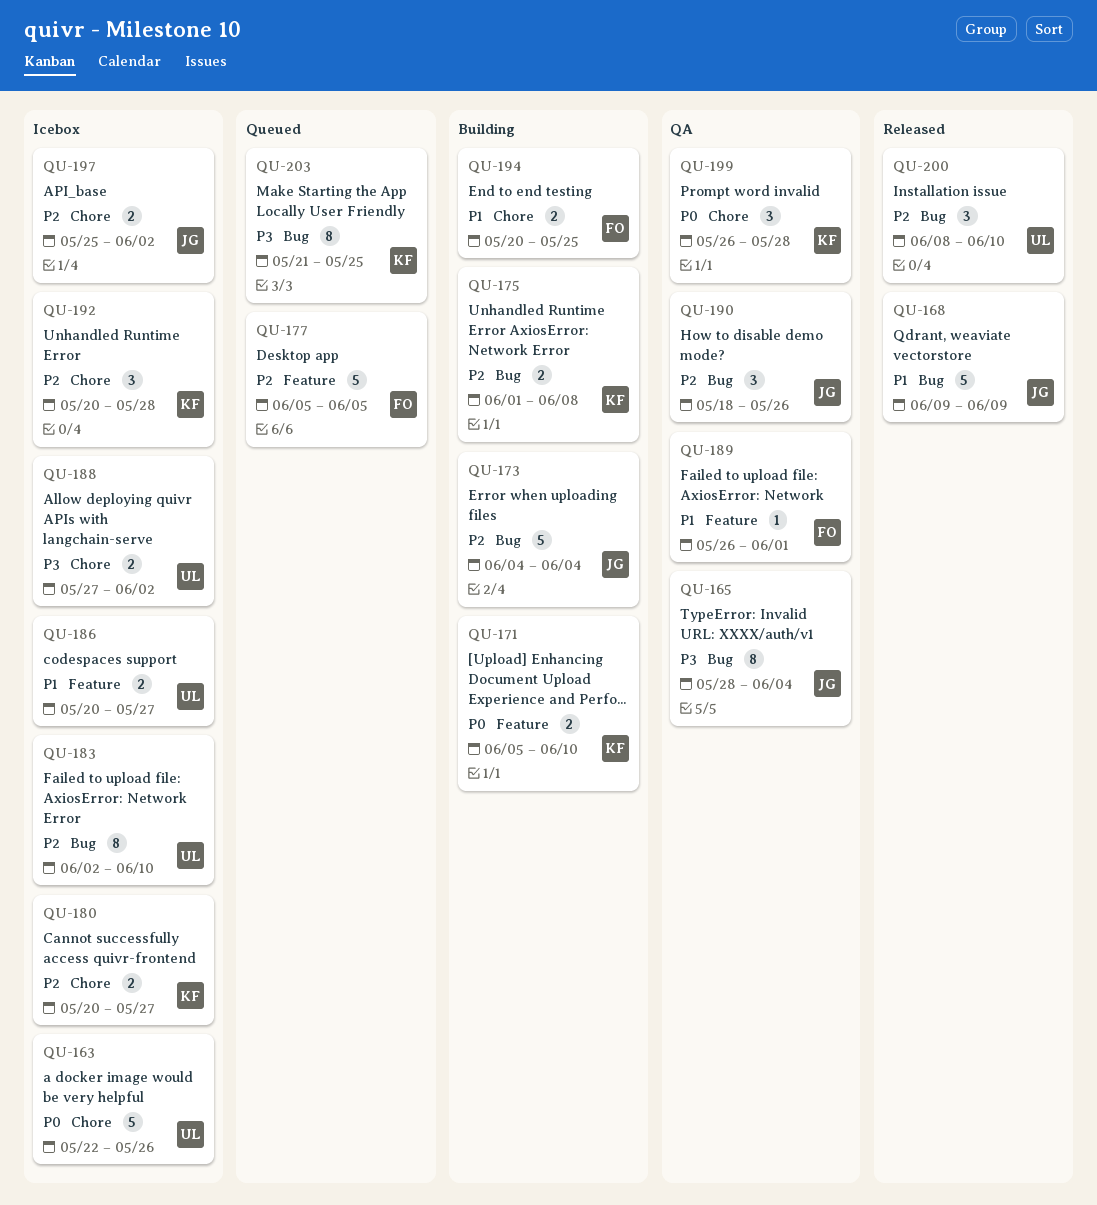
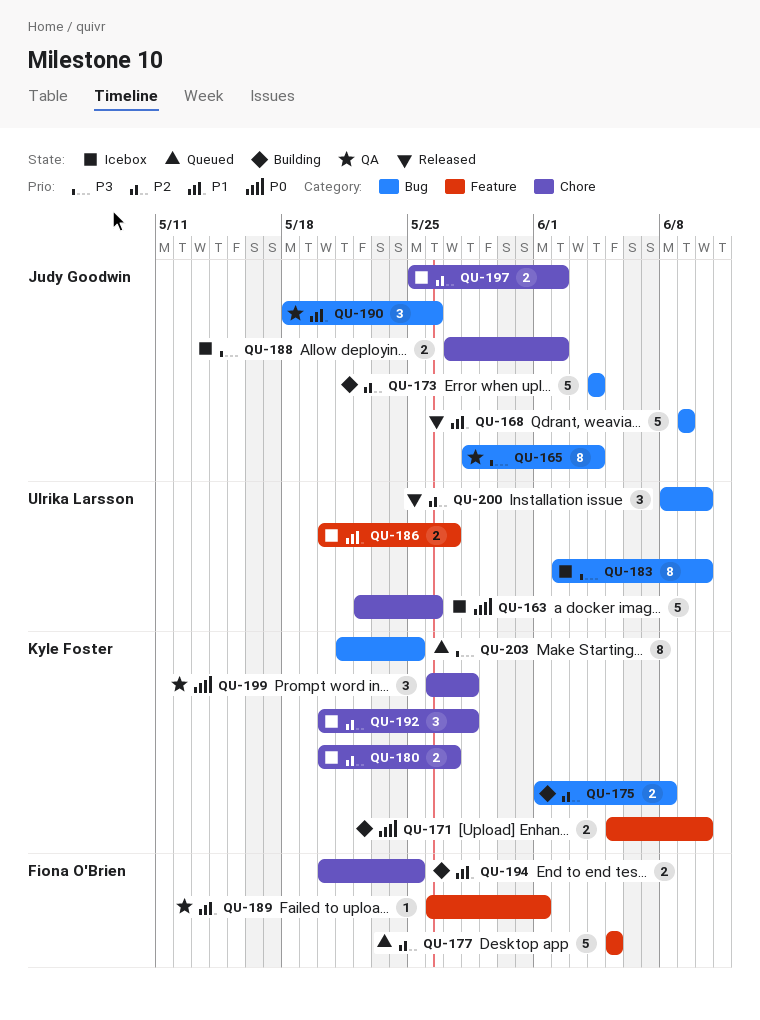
QU-183, priority: P2 -> P3
QU-188, owner: Ulrika Larsson -> Judy Goodwin
QU-190, priority: P2 -> P1

